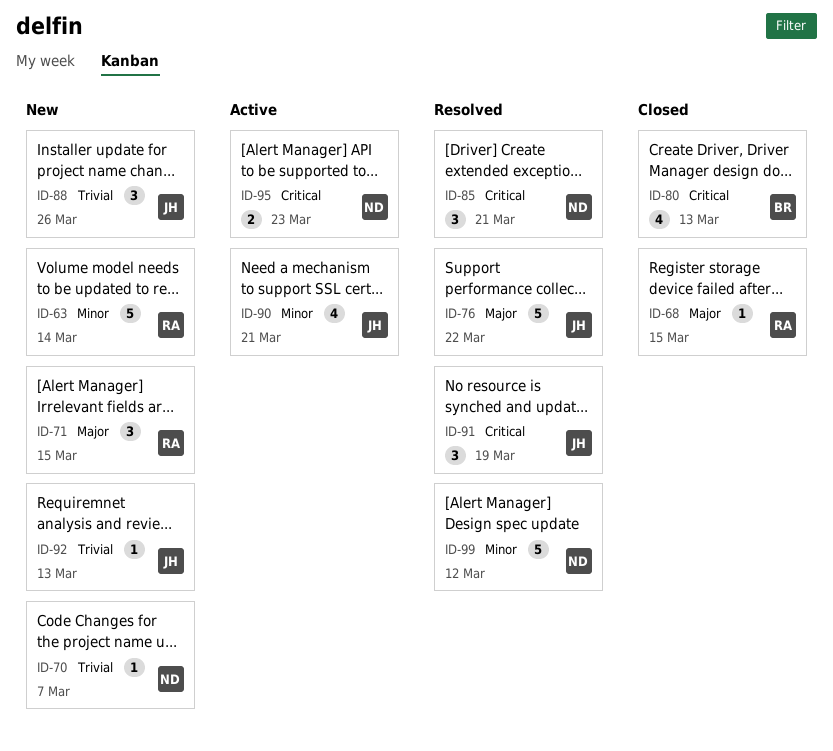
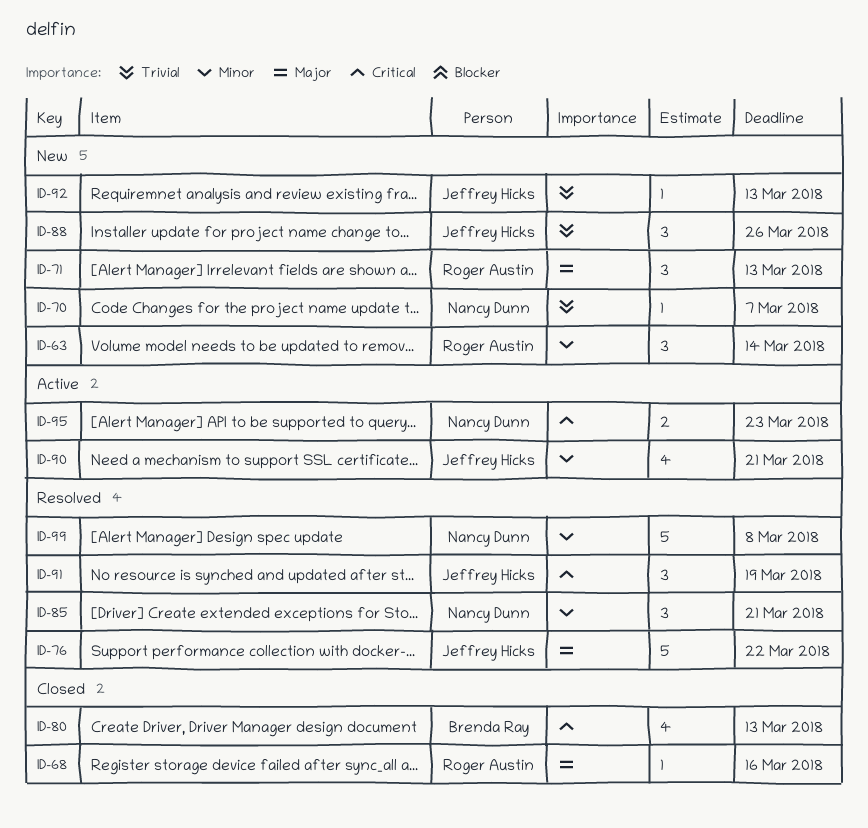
ID-63, estimate: 5 -> 3
ID-68, due: Mar 15 -> Mar 16
ID-71, due: Mar 15 -> Mar 13
ID-85, priority: Critical -> Minor
ID-99, due: Mar 12 -> Mar 8

